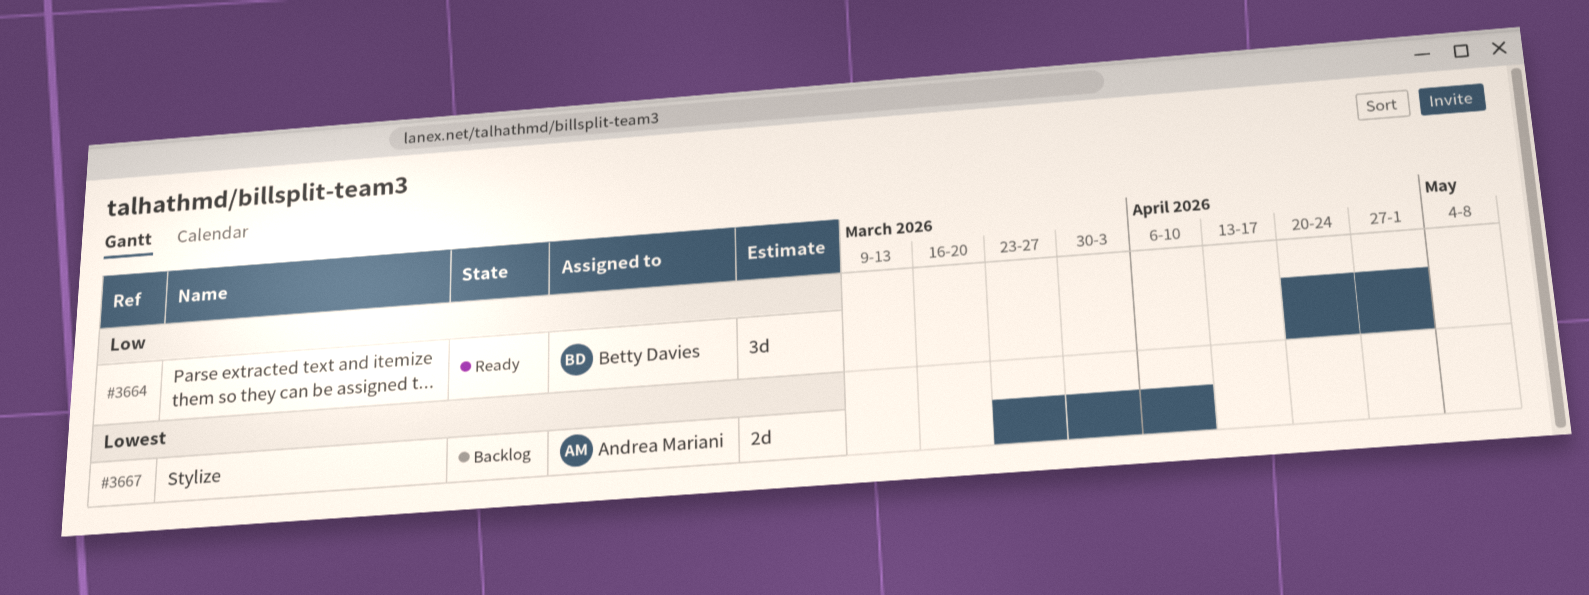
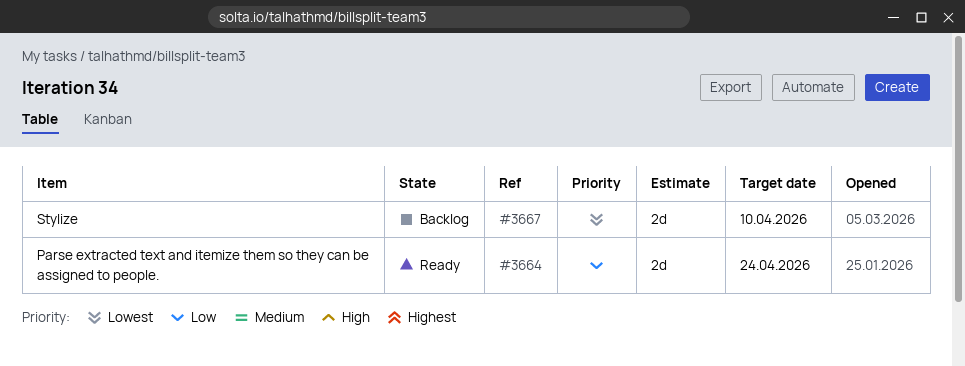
#3664, estimate: 3d -> 2d
#3664, due: May 1 -> Apr 24

